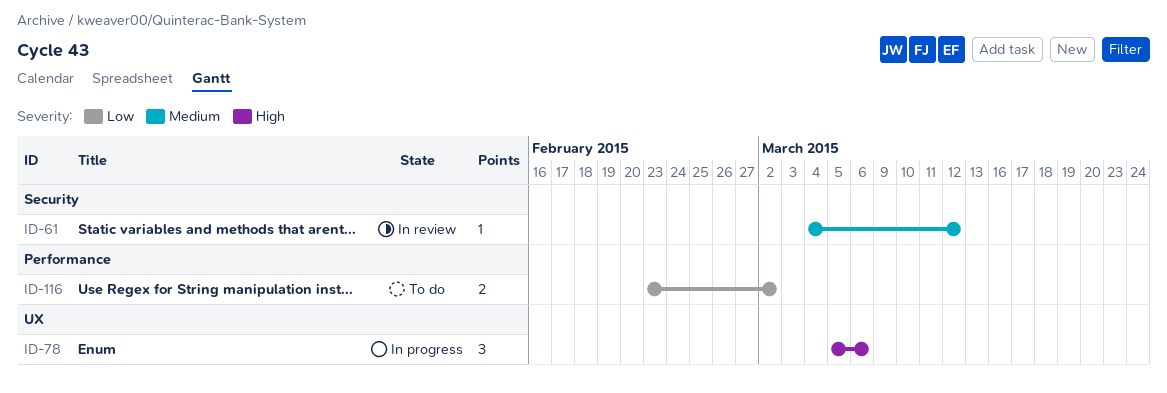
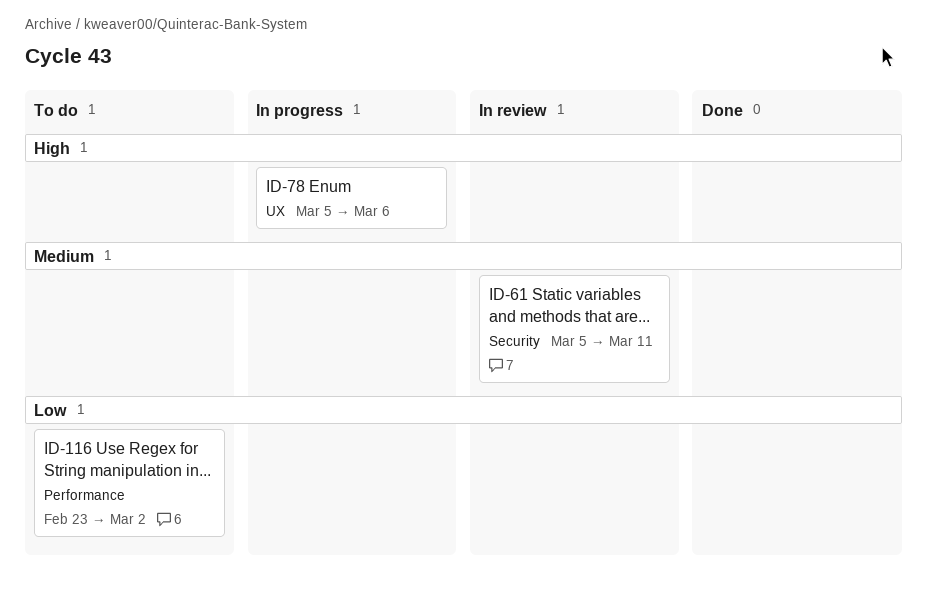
ID-61, start: Mar 4 -> Mar 5
ID-61, due: Mar 12 -> Mar 11

